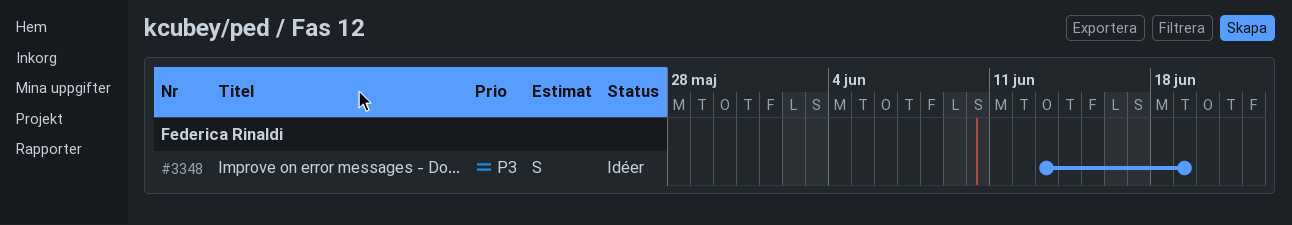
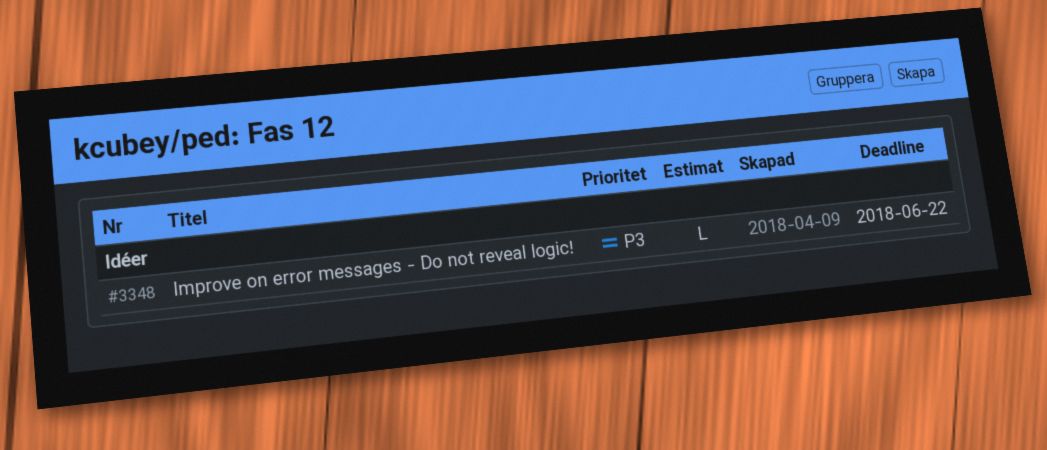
#3348, estimate: S -> L
#3348, due: Jun 19 -> Jun 22

